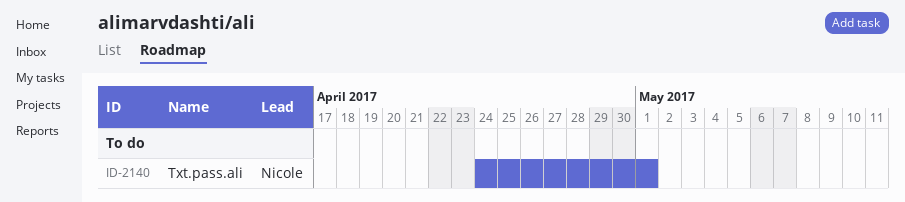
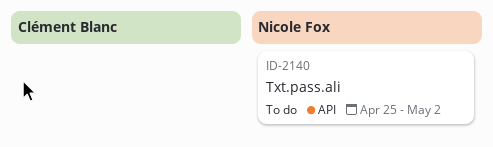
ID-2140, start: Apr 24 -> Apr 25
ID-2140, due: May 1 -> May 2

